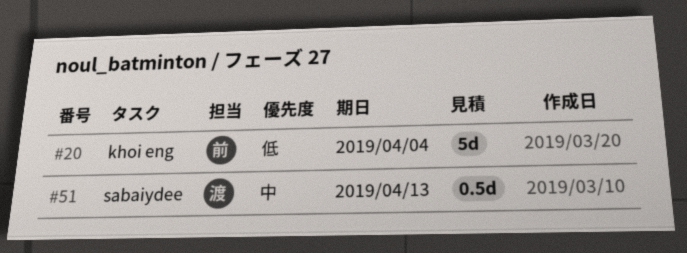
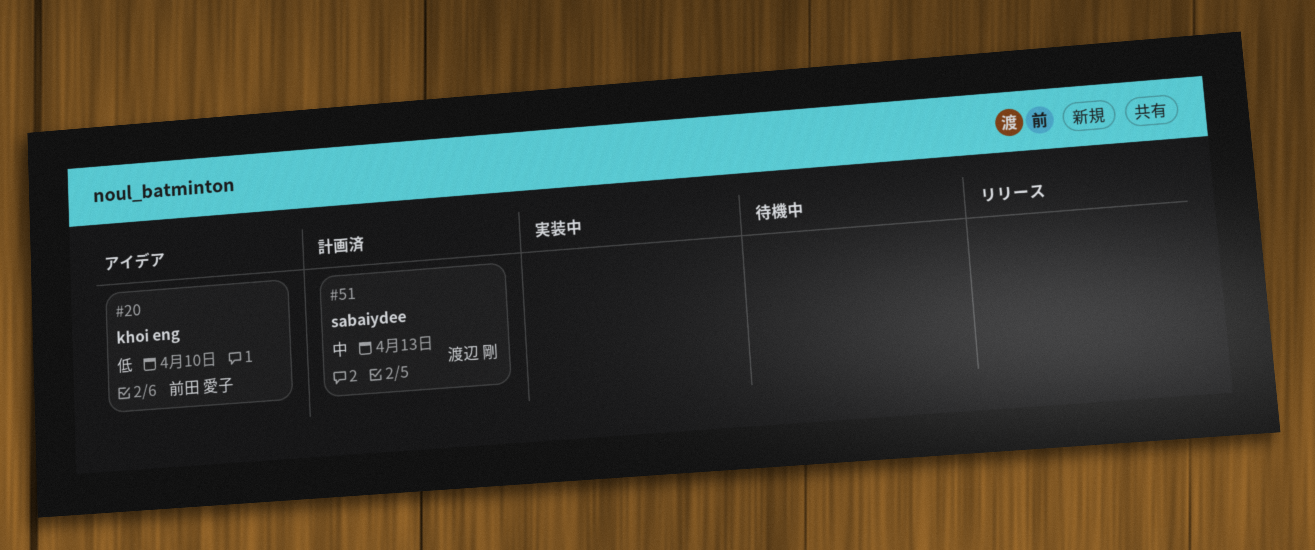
#20, due: Apr 4 -> Apr 10

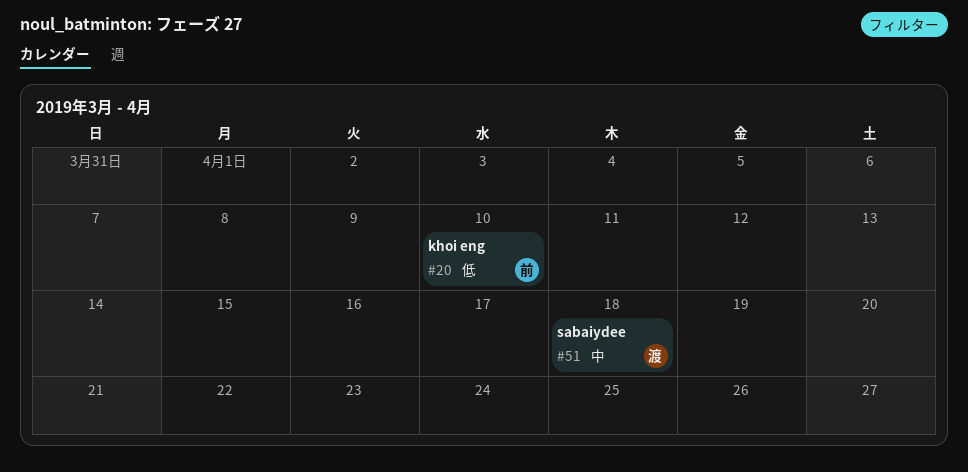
#51, due: Apr 13 -> Apr 18

